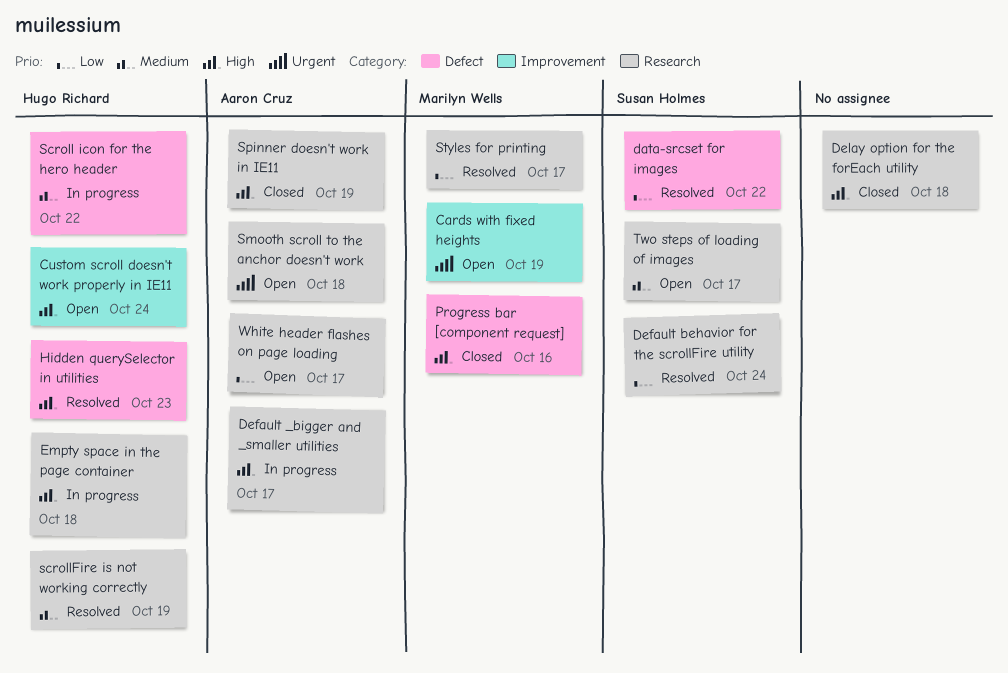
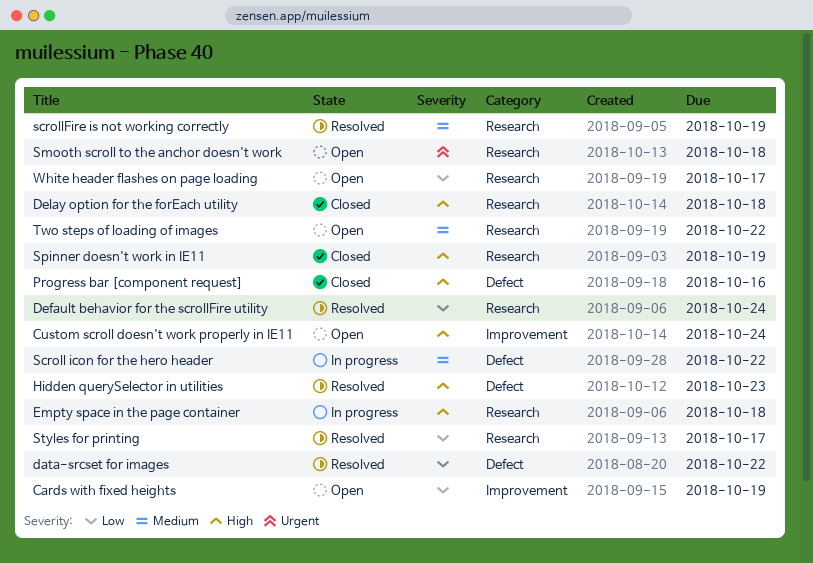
Cards with fixed heights, priority: Urgent -> Low
Default _bigger and _smaller utilities: present -> none
Two steps of loading of images, due: Oct 17 -> Oct 22

